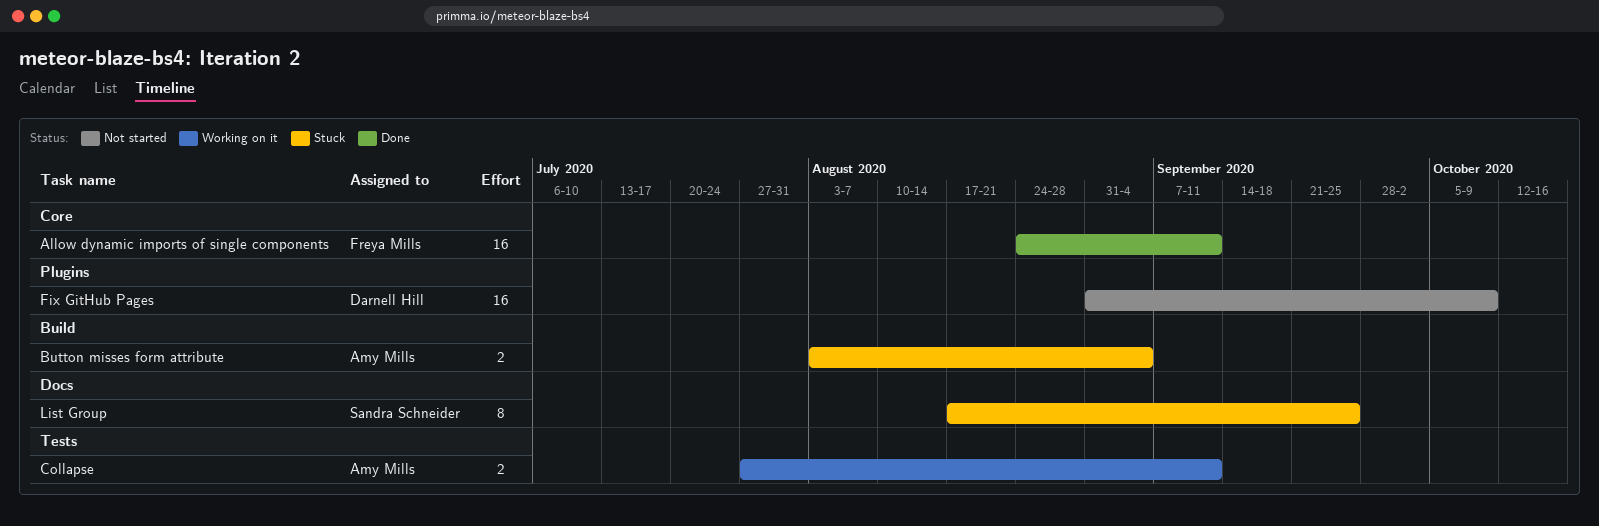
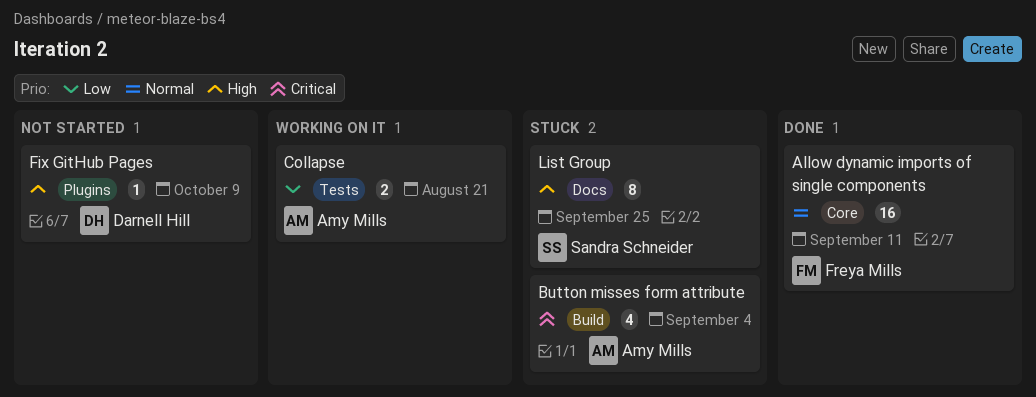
Button misses form attribute, estimate: 2 -> 4
Collapse, due: Sep 11 -> Aug 21
Fix GitHub Pages, estimate: 16 -> 1

